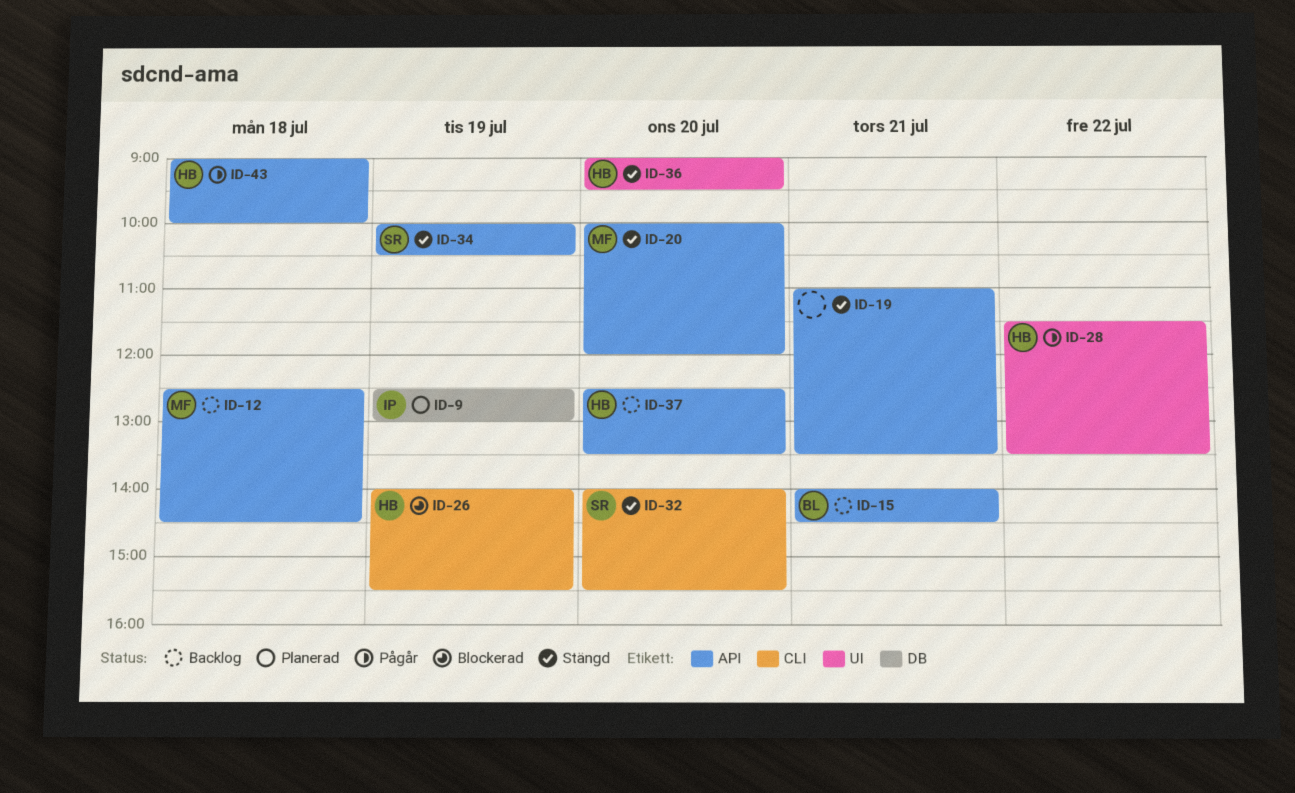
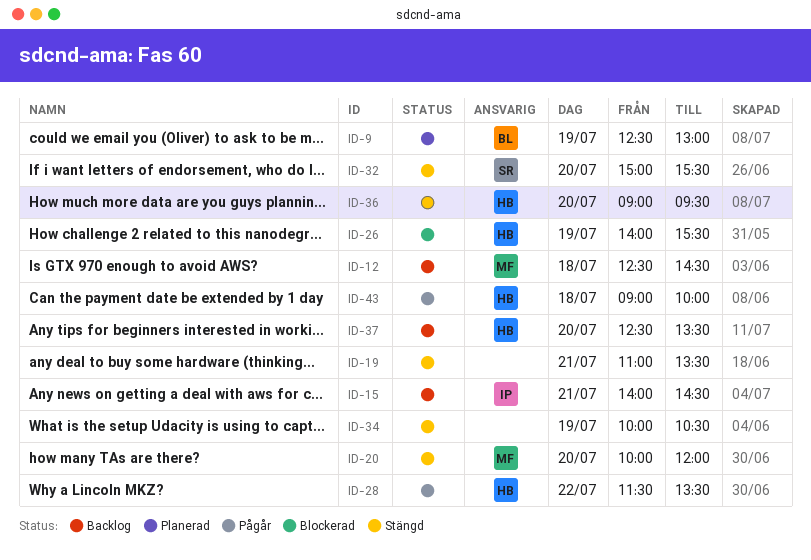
ID-9, owner: IP -> BL
ID-15, owner: BL -> IP
ID-32, begins: 14:00 -> 15:00
ID-34, owner: SR -> none

